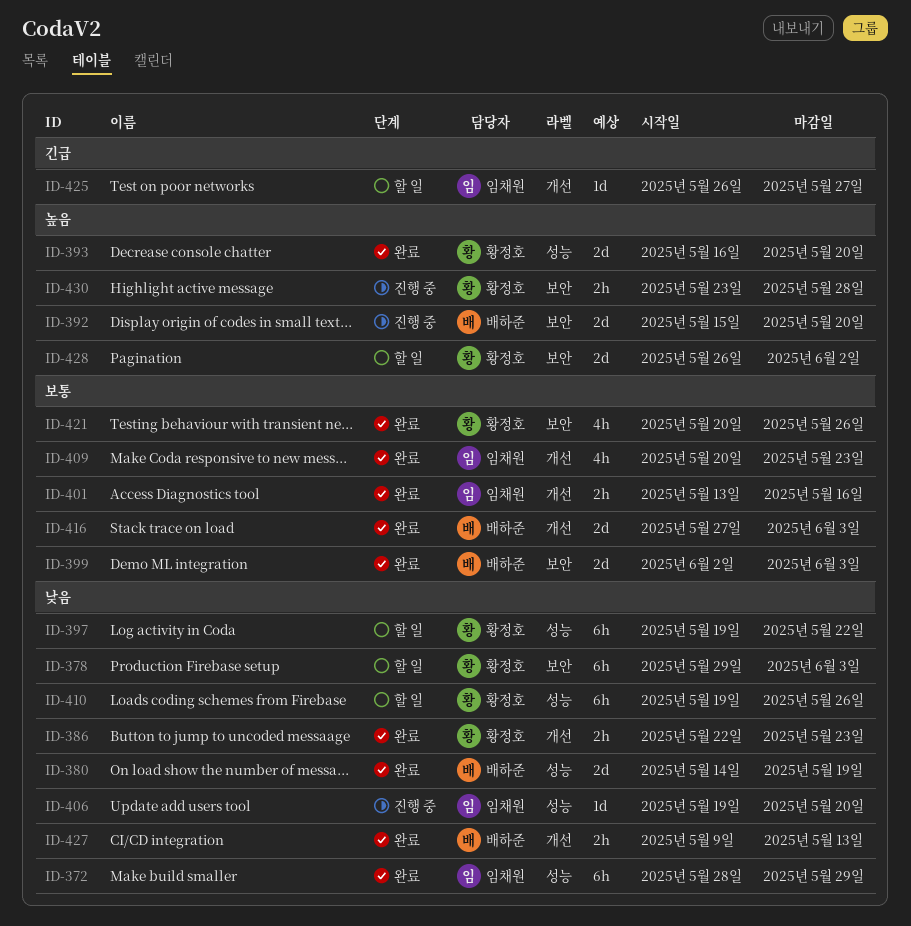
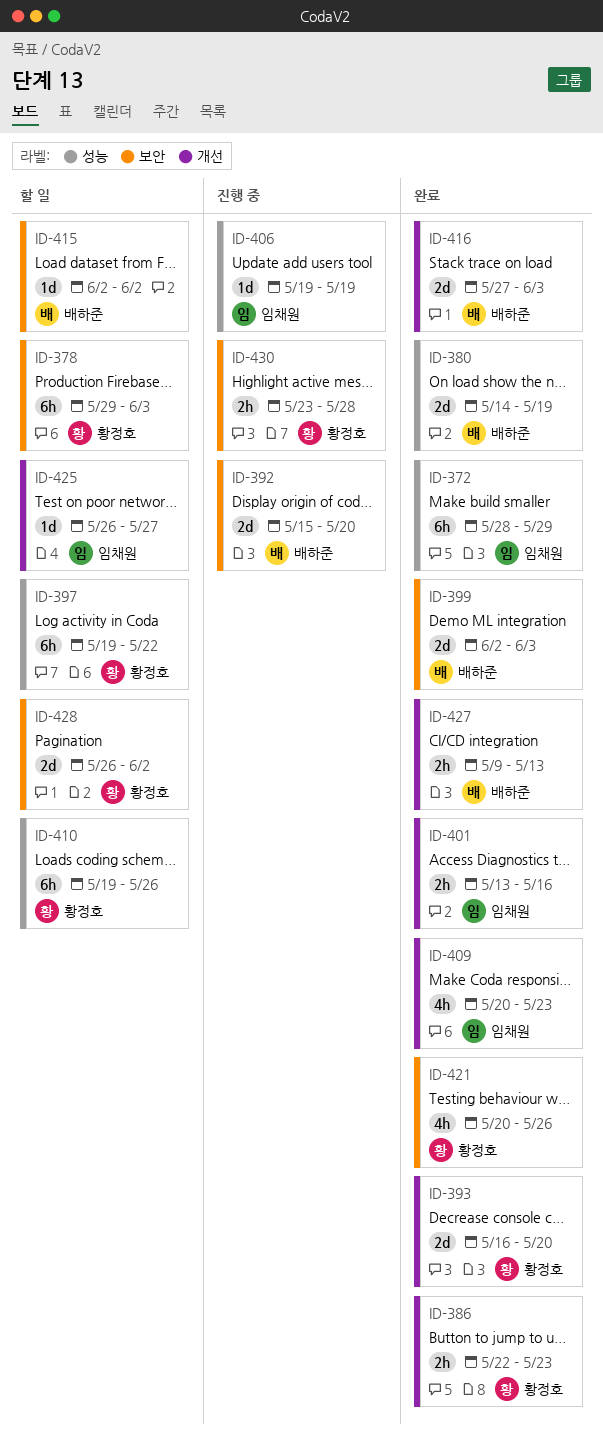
ID-393, label: 성능 -> 개선
ID-406, due: May 20 -> May 19
ID-415: none -> present

